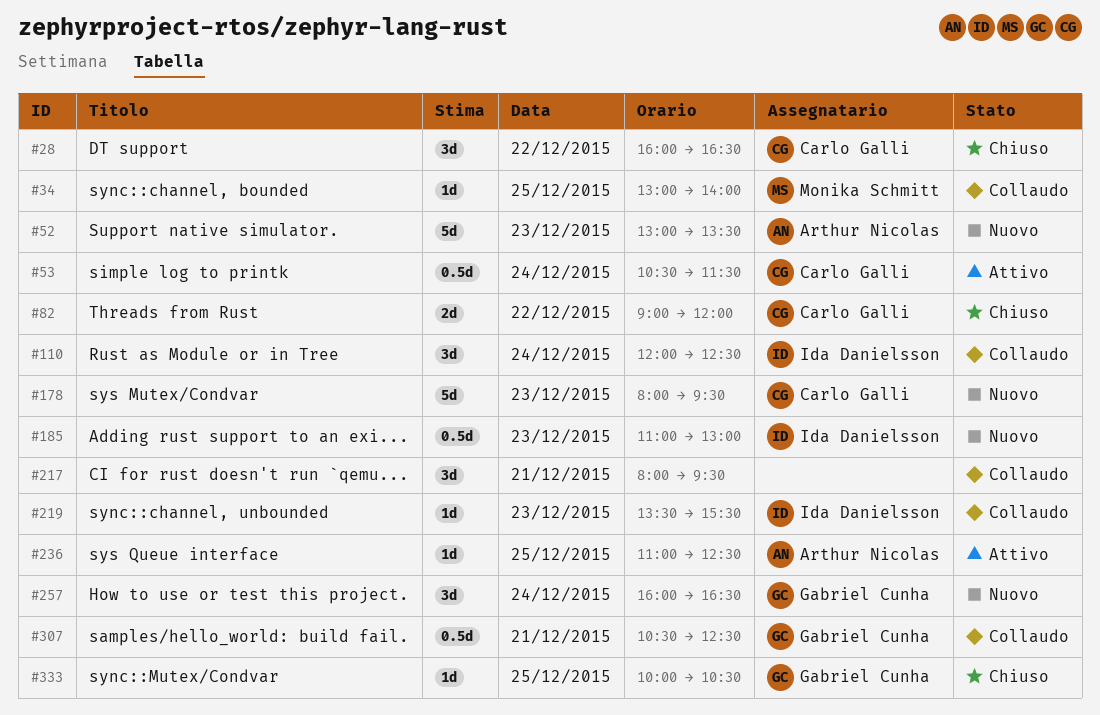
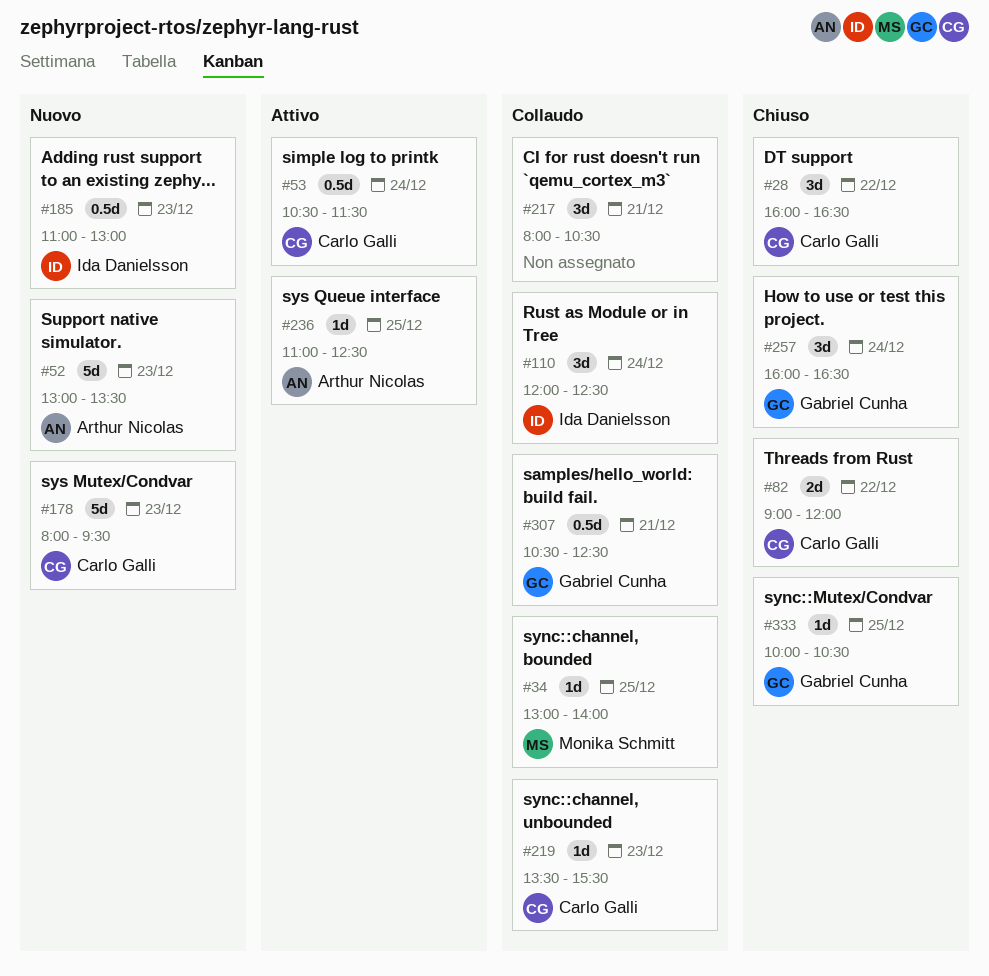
#217, ends: 09:30 -> 10:30
#219, owner: Ida Danielsson -> Carlo Galli
#257, status: Nuovo -> Chiuso

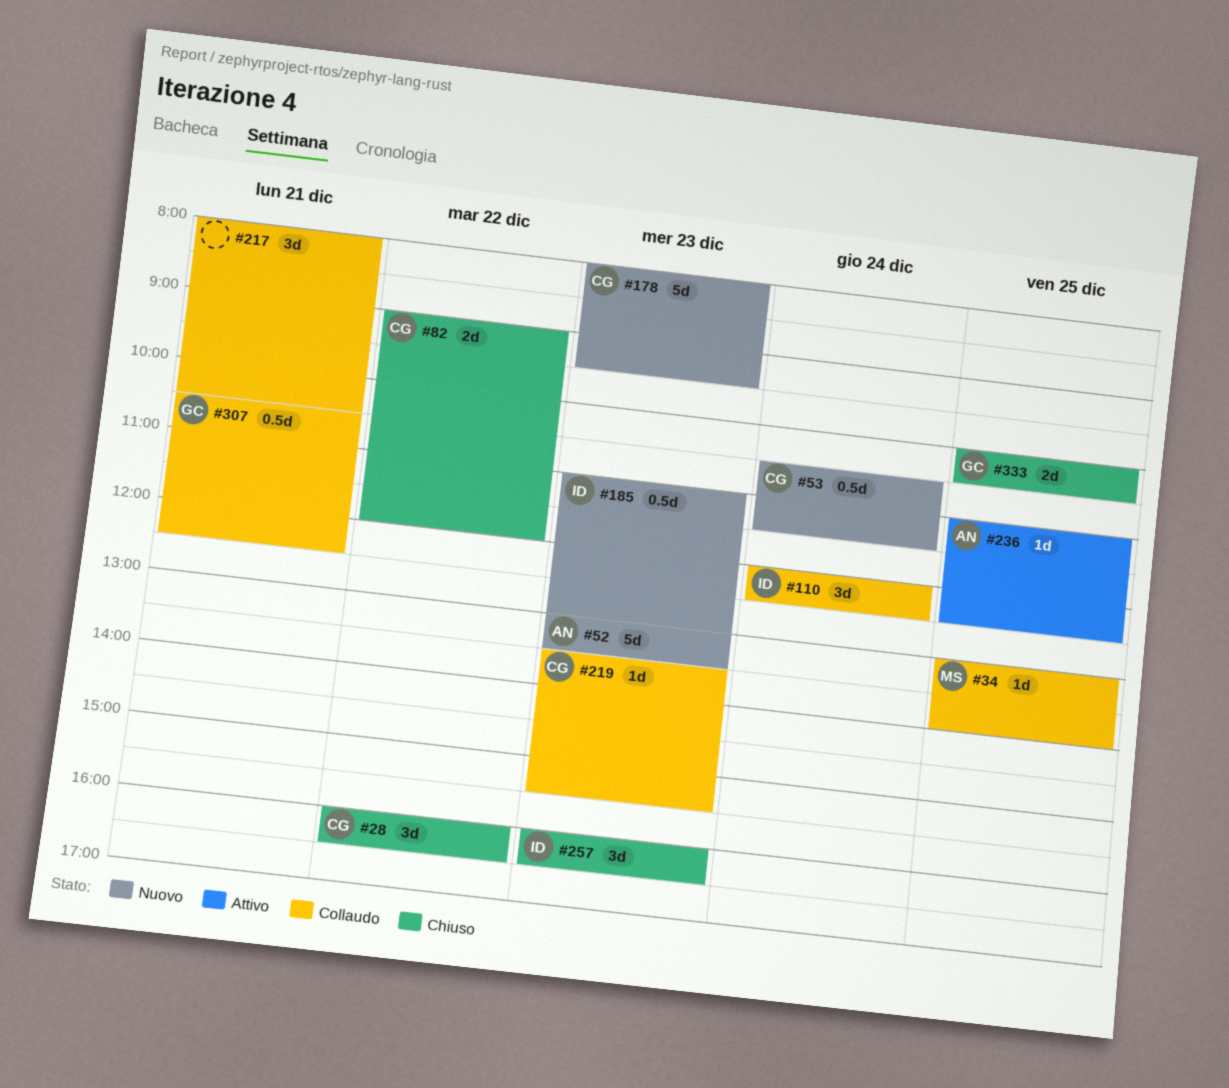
#53, status: Attivo -> Nuovo
#257, owner: Gabriel Cunha -> Ida Danielsson
#257, day: Dec 24 -> Dec 23
#333, estimate: 1d -> 2d

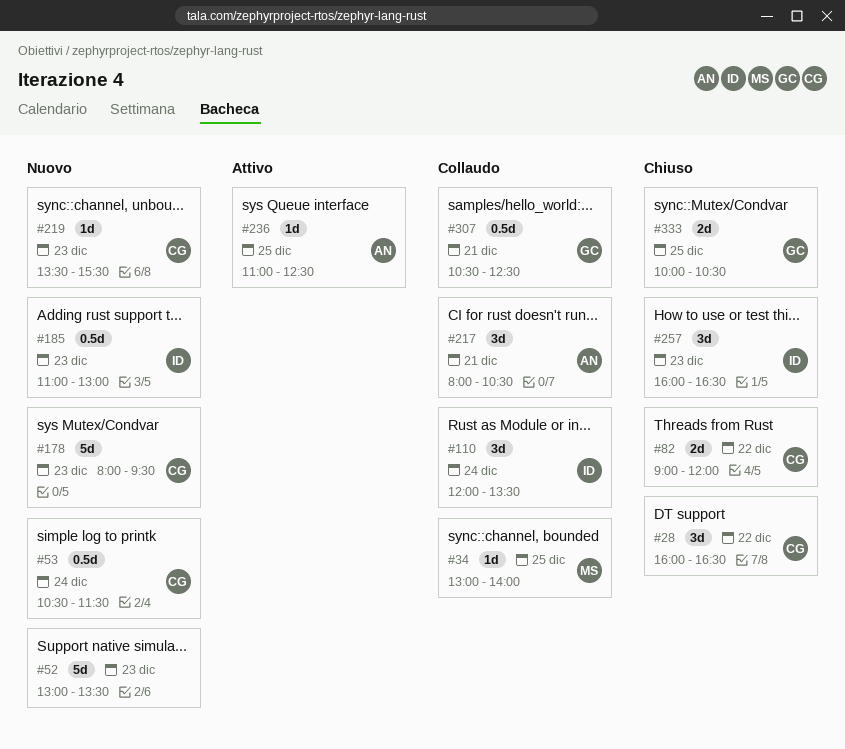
#52, owner: AN -> none
#110, ends: 12:30 -> 13:30
#217, owner: none -> AN
#219, status: Collaudo -> Nuovo

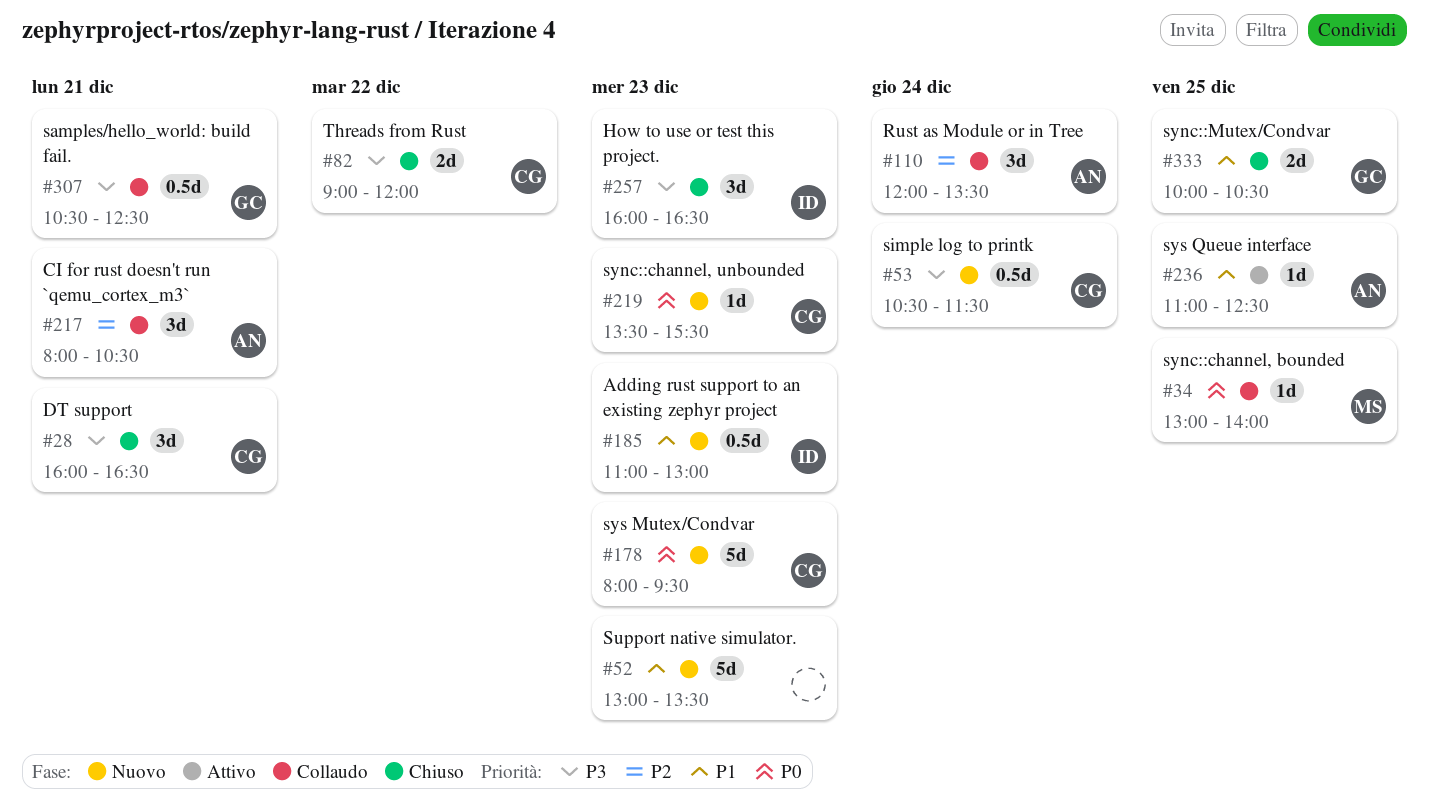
#28, day: Dec 22 -> Dec 21
#110, owner: ID -> AN

